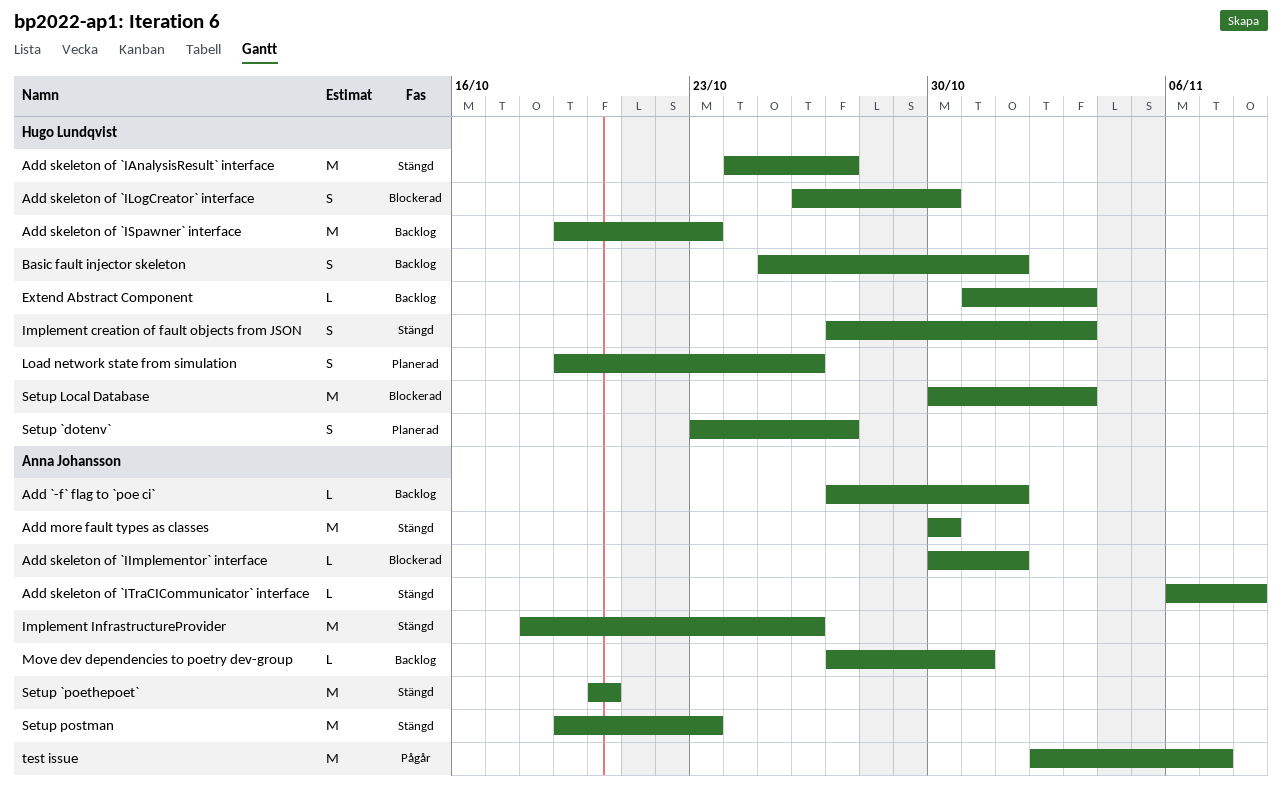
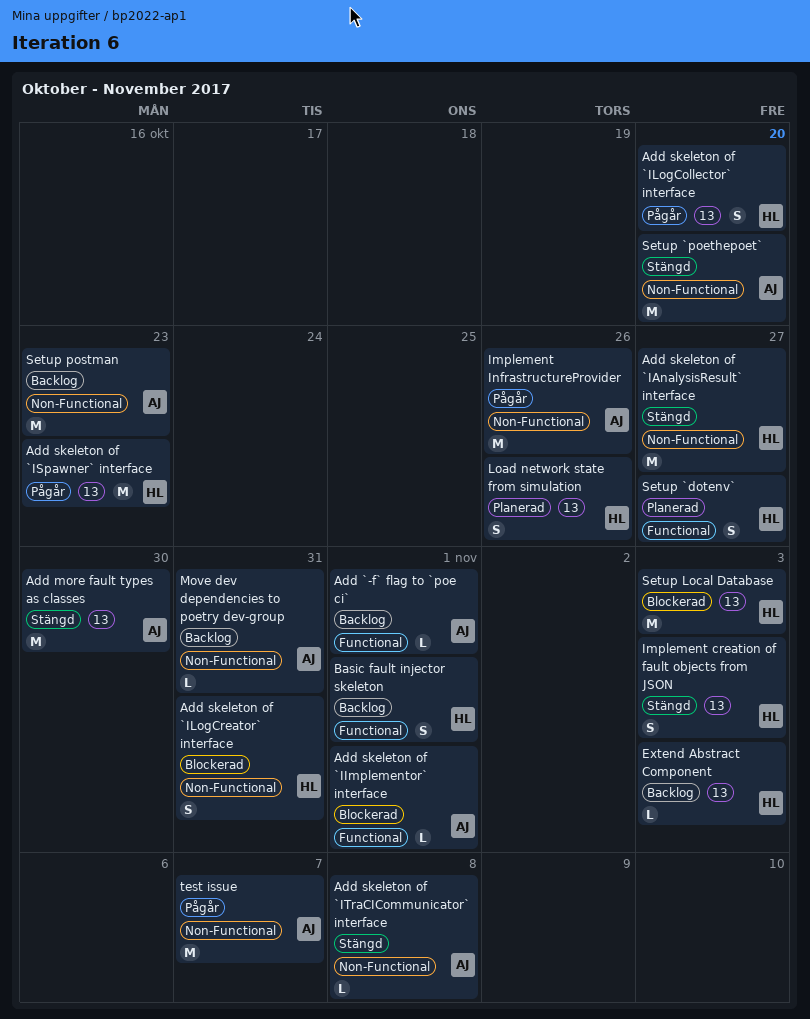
Add skeleton of `ILogCollector` interface: none -> present
Add skeleton of `ILogCreator` interface, due: Oct 30 -> Oct 31
Add skeleton of `ISpawner` interface, status: Backlog -> Pågår
Implement InfrastructureProvider, status: Stängd -> Pågår
Setup postman, status: Stängd -> Backlog

